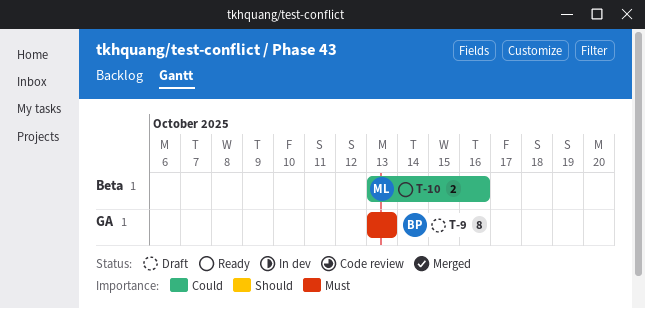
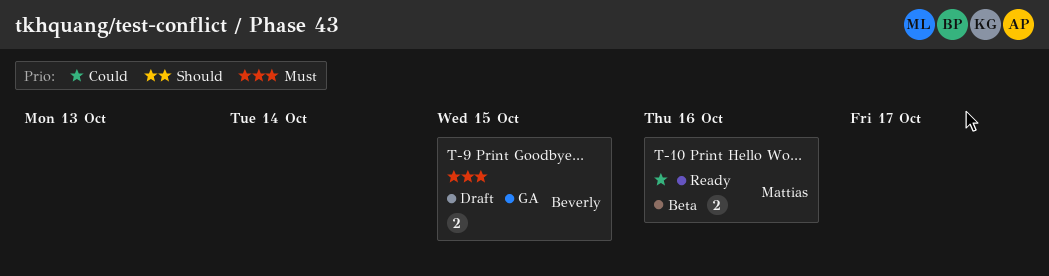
T-9, estimate: 8 -> 2
T-9, due: Oct 13 -> Oct 15

